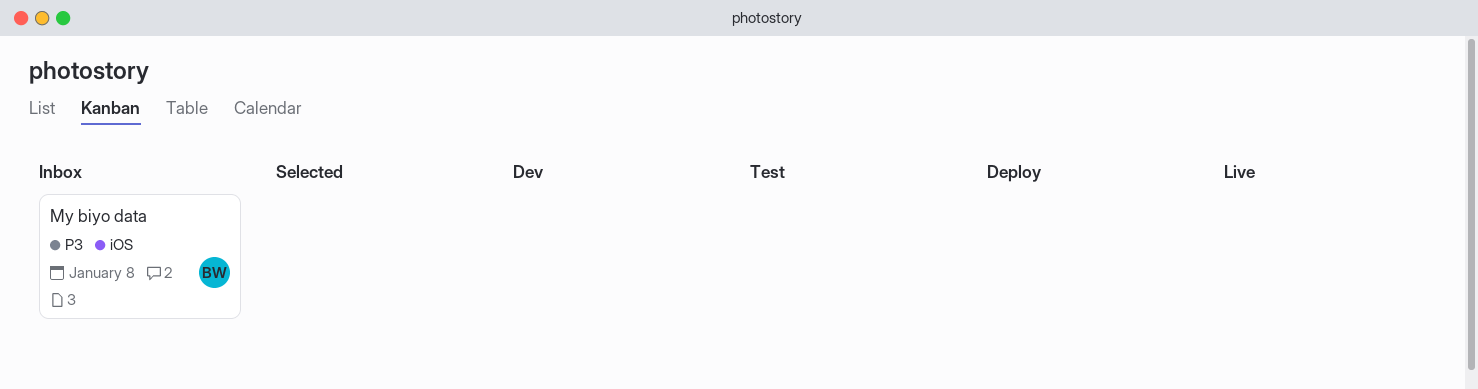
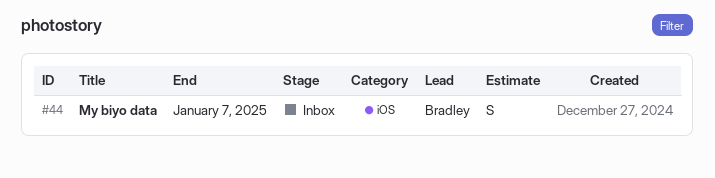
My biyo data, due: Jan 8 -> Jan 7

